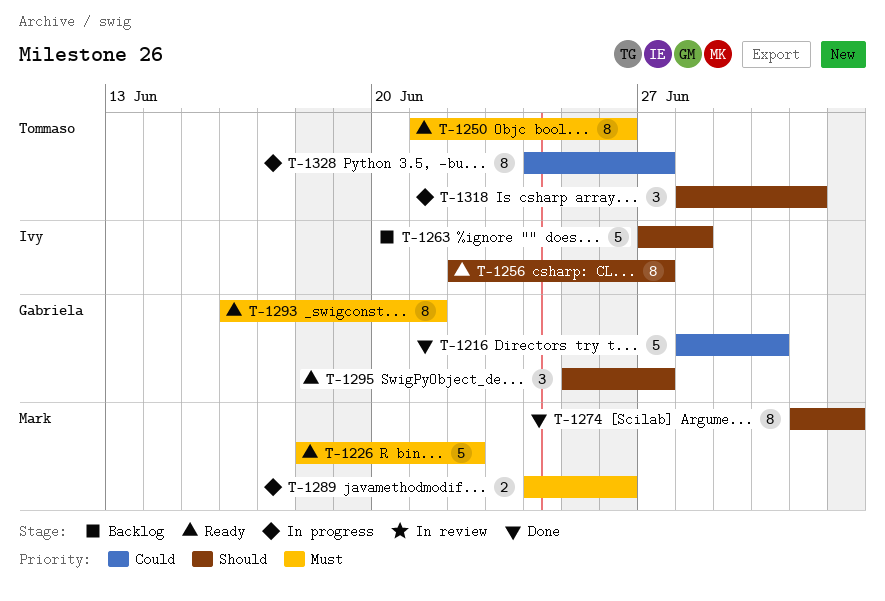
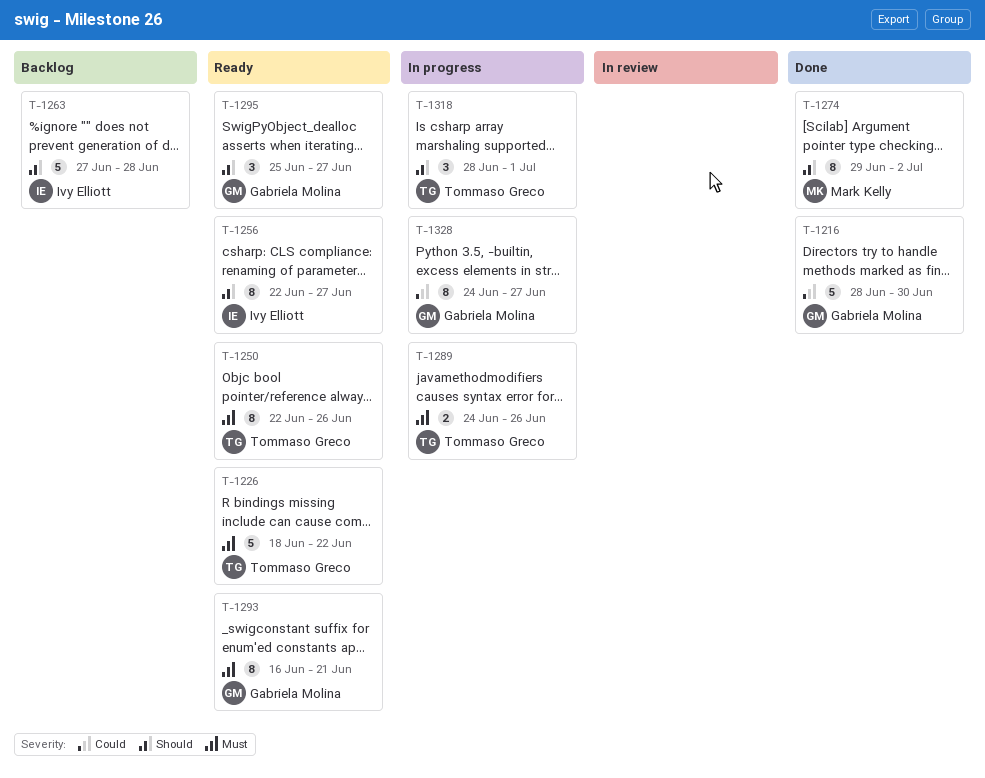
T-1226, owner: Mark Kelly -> Tommaso Greco
T-1250, start: Jun 21 -> Jun 22
T-1274, start: Jul 1 -> Jun 29
T-1289, owner: Mark Kelly -> Tommaso Greco
T-1328, owner: Tommaso Greco -> Gabriela Molina

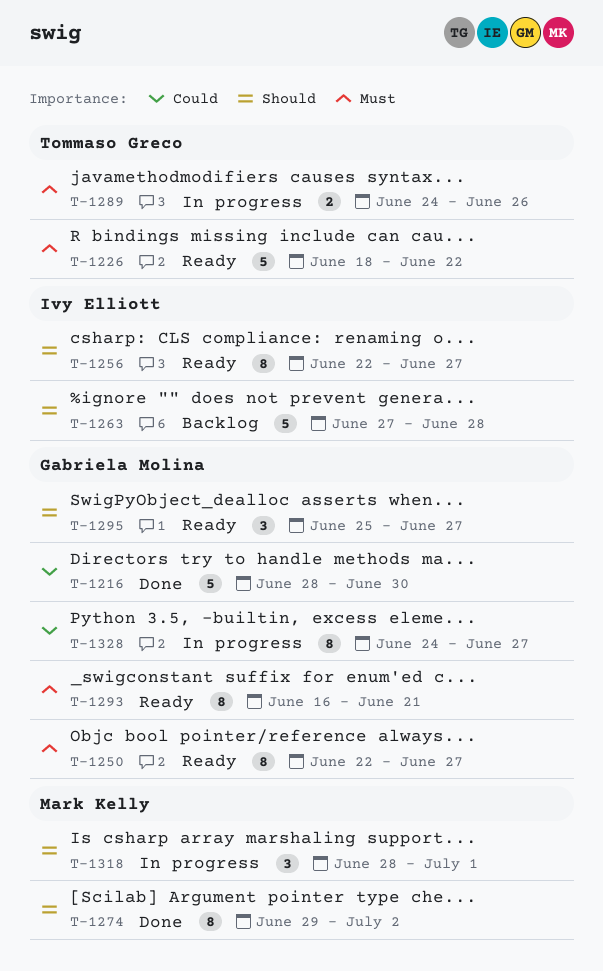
T-1250, owner: Tommaso Greco -> Gabriela Molina
T-1250, due: Jun 26 -> Jun 27
T-1318, owner: Tommaso Greco -> Mark Kelly

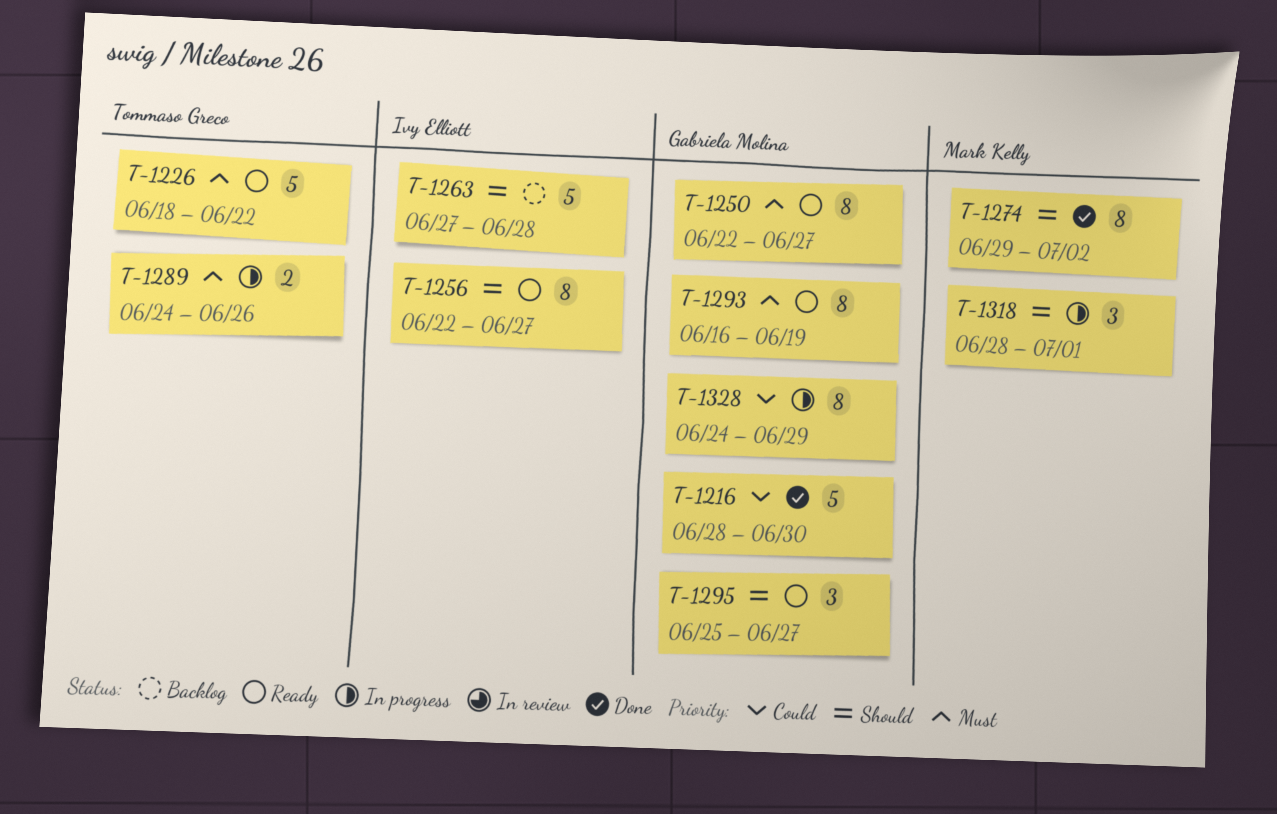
T-1293, due: Jun 21 -> Jun 19
T-1328, due: Jun 27 -> Jun 29

